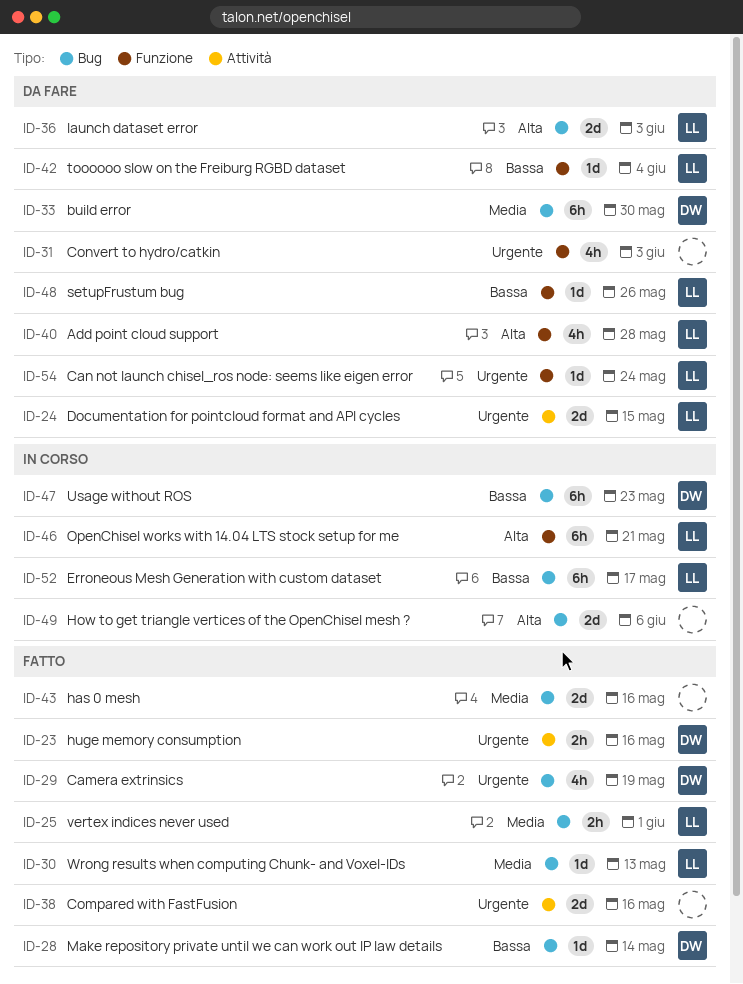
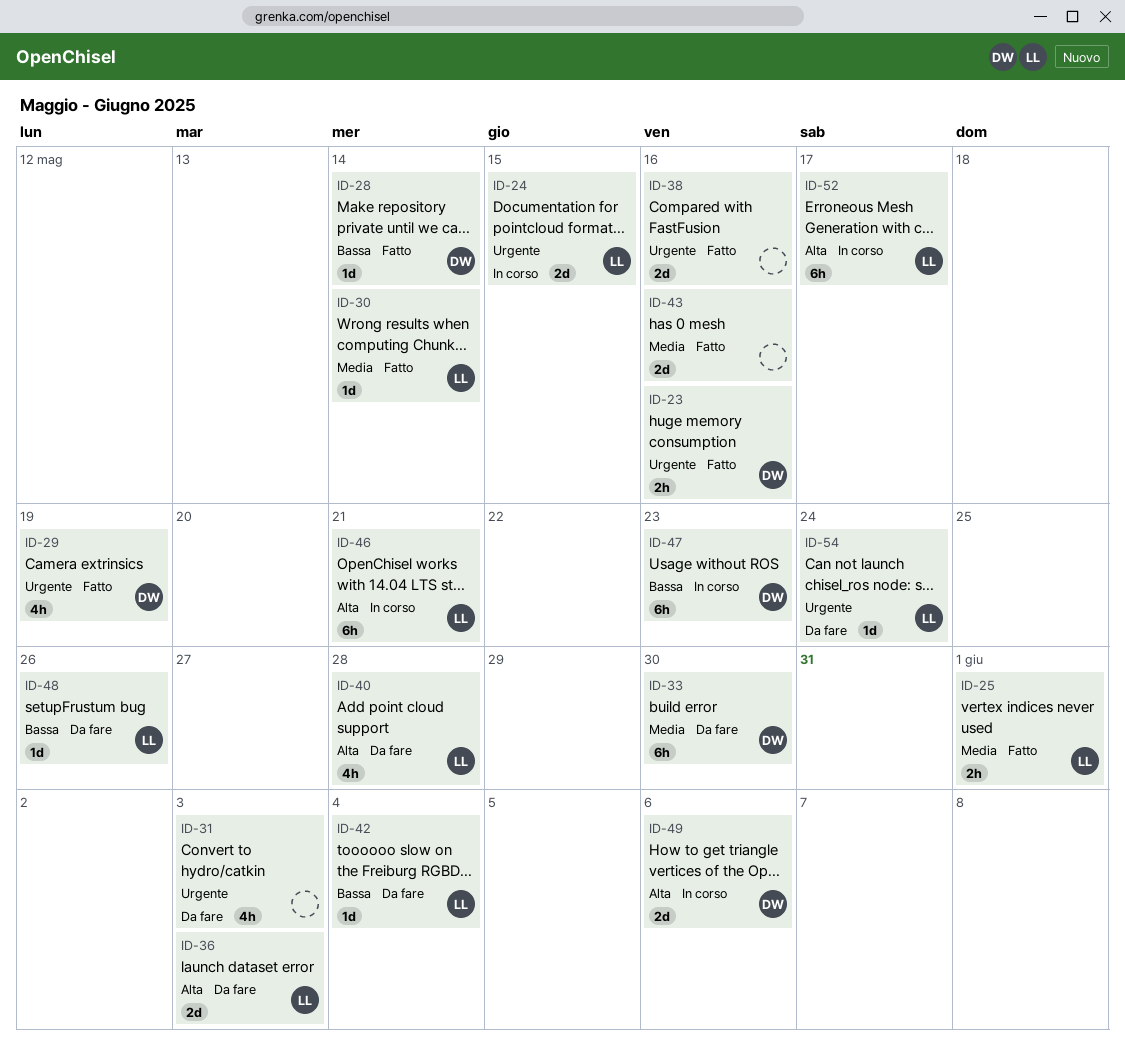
ID-24, status: Da fare -> In corso
ID-30, due: May 13 -> May 14
ID-49, owner: none -> DW
ID-52, priority: Bassa -> Alta

